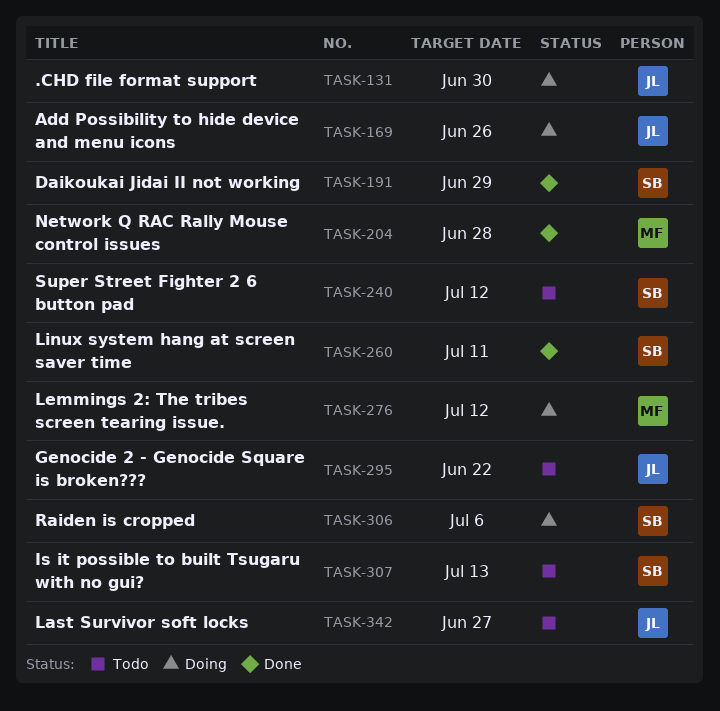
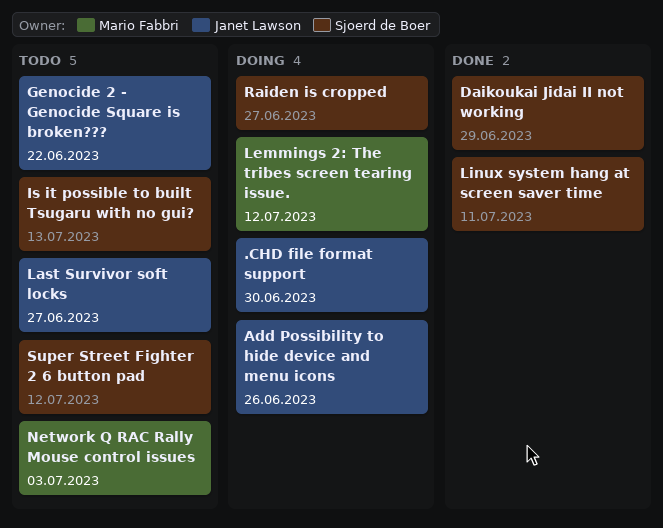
Network Q RAC Rally Mouse control issues, status: Done -> Todo
Network Q RAC Rally Mouse control issues, due: Jun 28 -> Jul 3
Raiden is cropped, due: Jul 6 -> Jun 27

